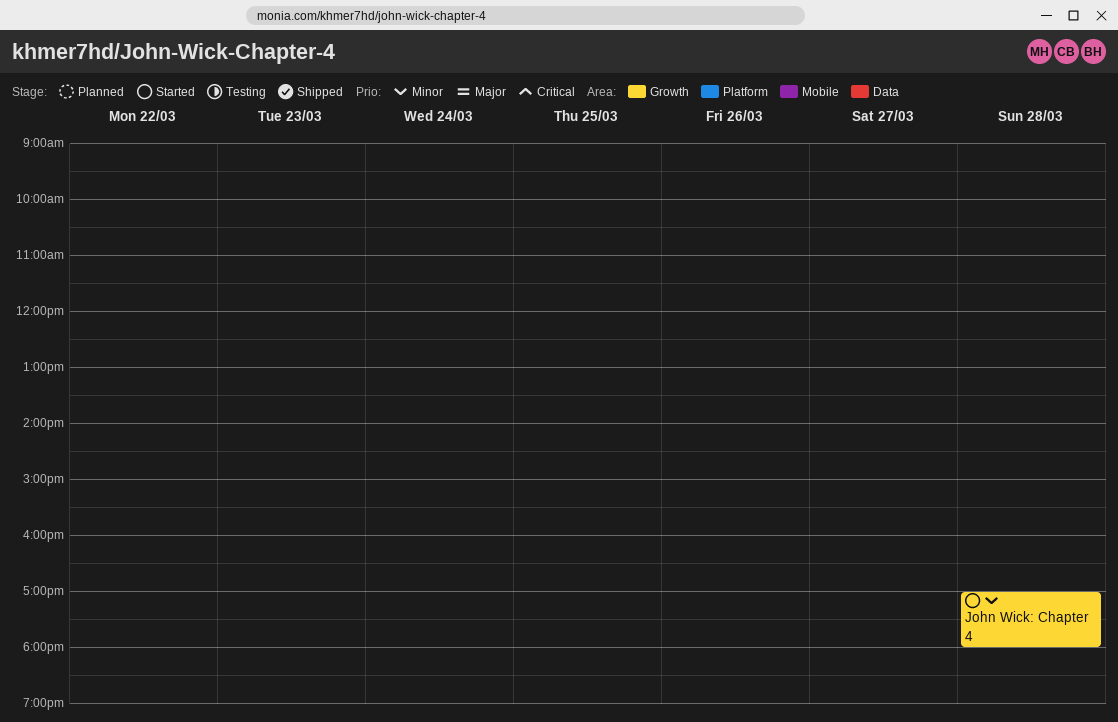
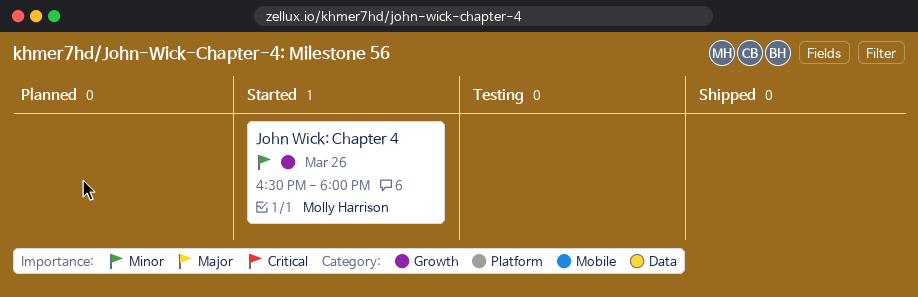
John Wick: Chapter 4, day: Mar 28 -> Mar 26
John Wick: Chapter 4, begins: 17:00 -> 16:30

